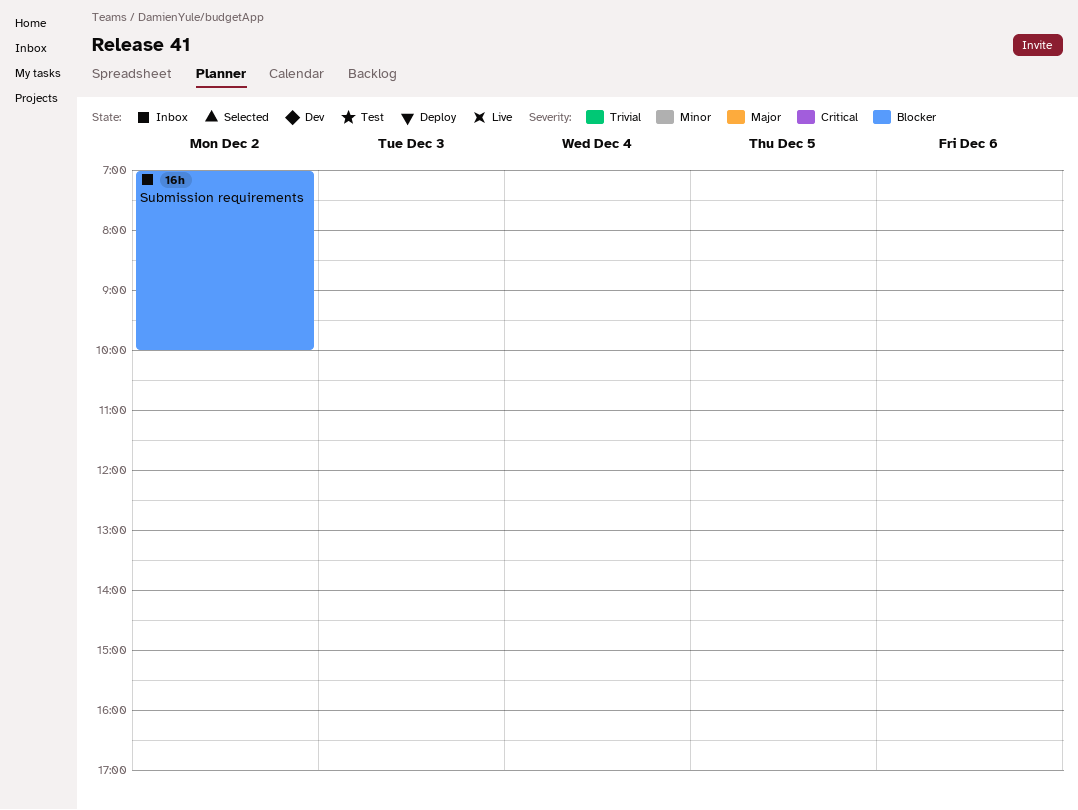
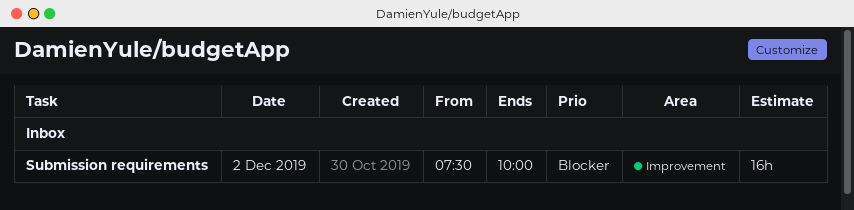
Submission requirements, begins: 07:00 -> 07:30

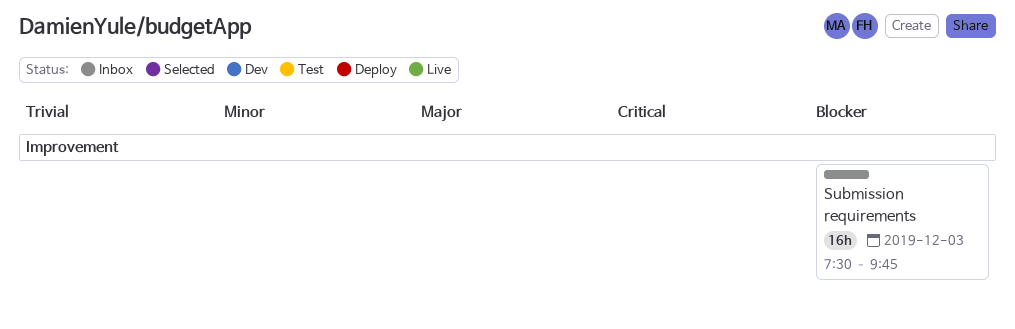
Submission requirements, day: Dec 2 -> Dec 3
Submission requirements, ends: 10:00 -> 09:45

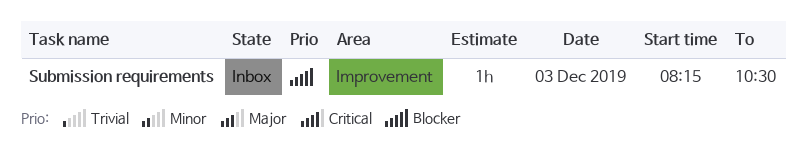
Submission requirements, estimate: 16h -> 1h
Submission requirements, begins: 07:30 -> 08:15
Submission requirements, ends: 09:45 -> 10:30

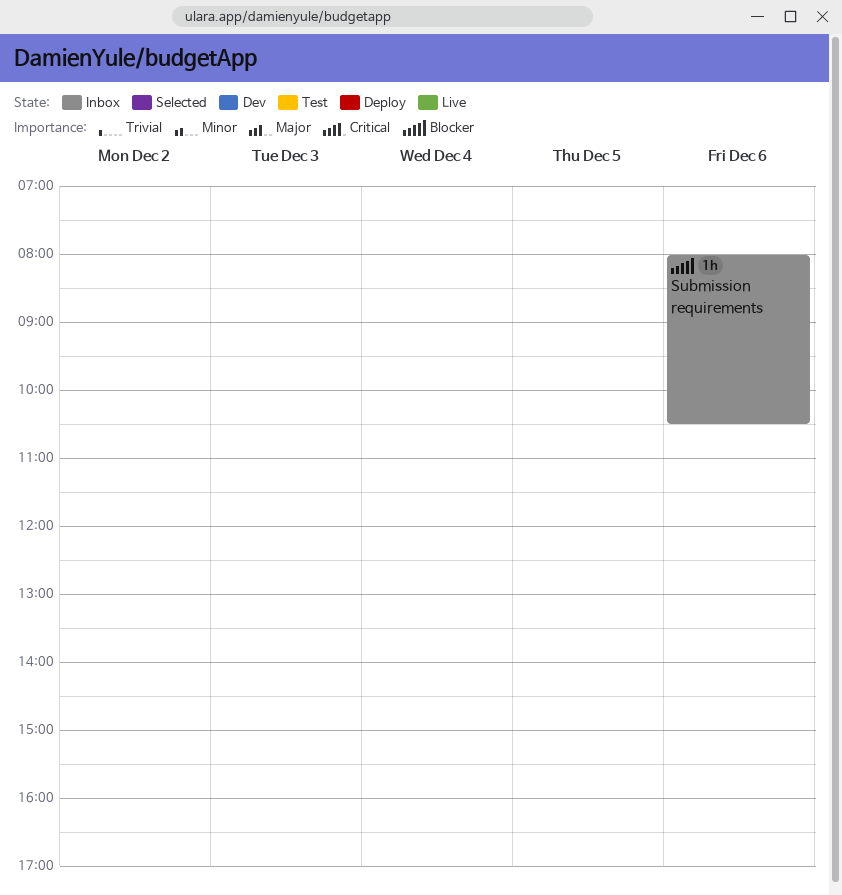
Submission requirements, day: Dec 3 -> Dec 6
Submission requirements, begins: 08:15 -> 08:00

